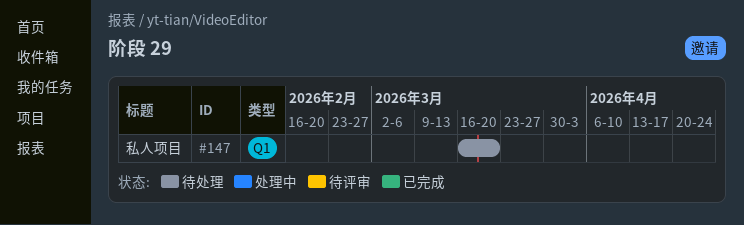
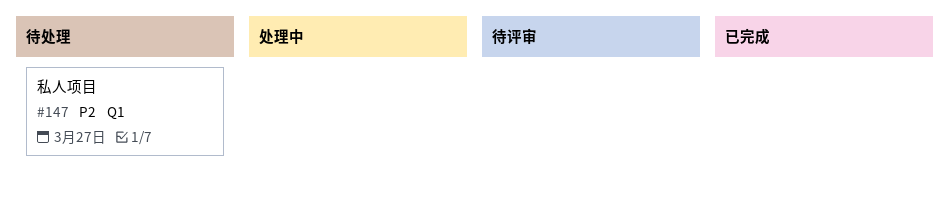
#147, due: Mar 20 -> Mar 27

